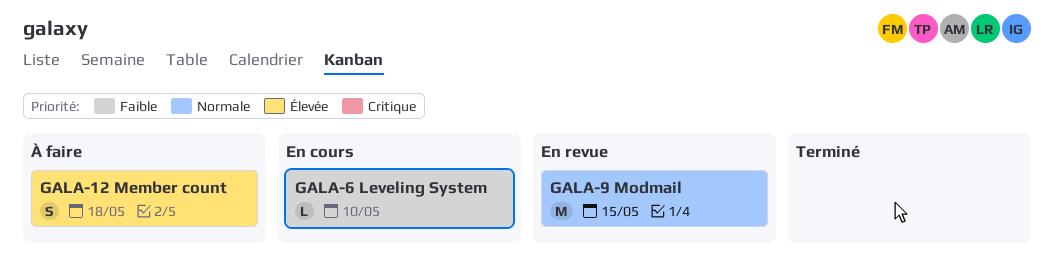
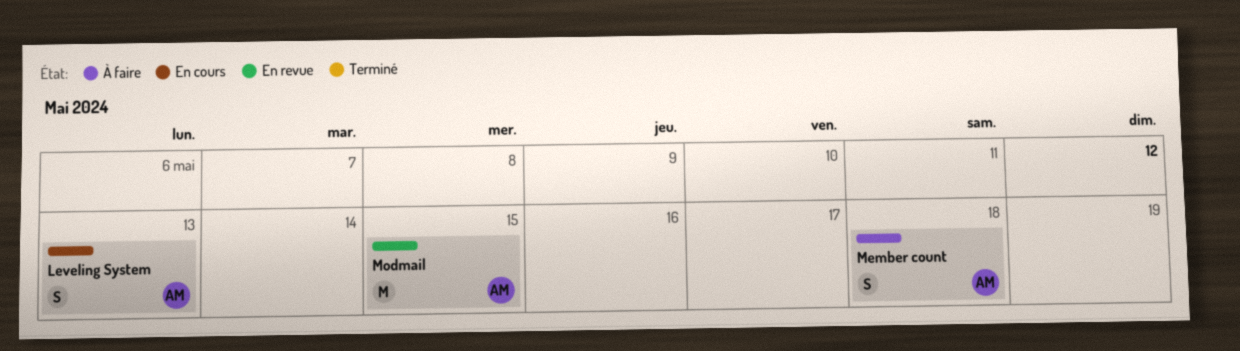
Leveling System, estimate: L -> S
Leveling System, due: May 10 -> May 13

